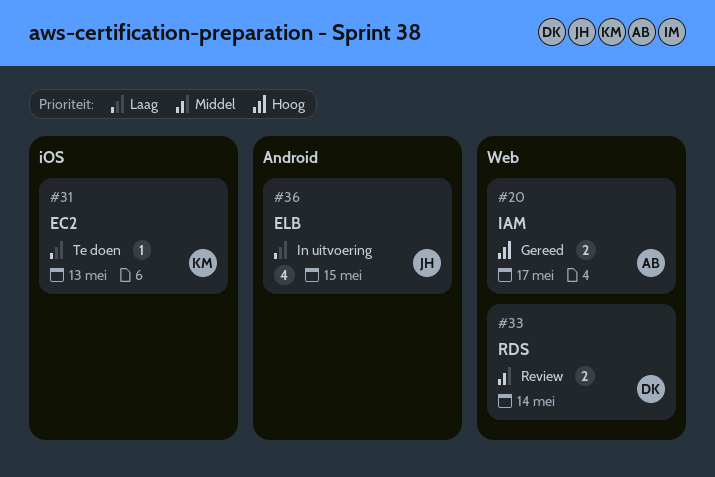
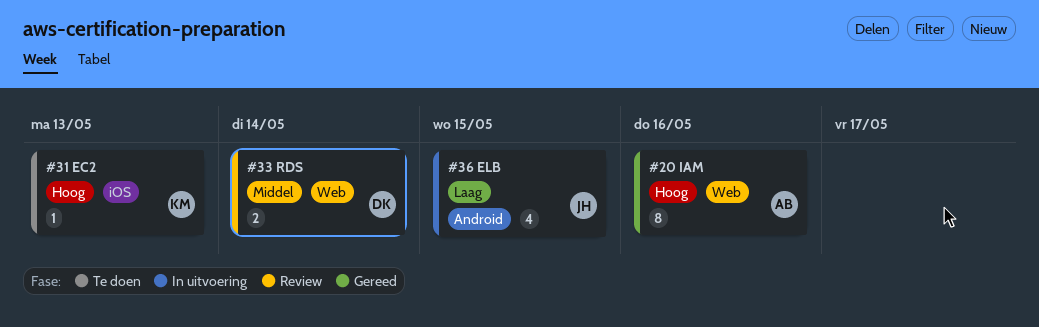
#20, estimate: 2 -> 8
#20, due: May 17 -> May 16
#31, priority: Laag -> Hoog

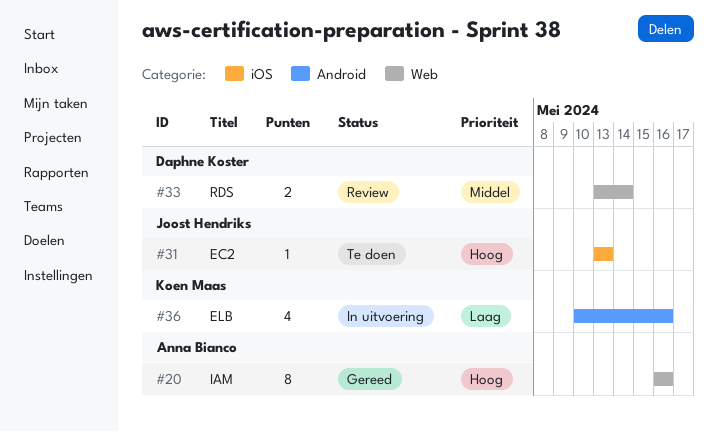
#31, owner: Koen Maas -> Joost Hendriks
#36, owner: Joost Hendriks -> Koen Maas
#36, due: May 15 -> May 16

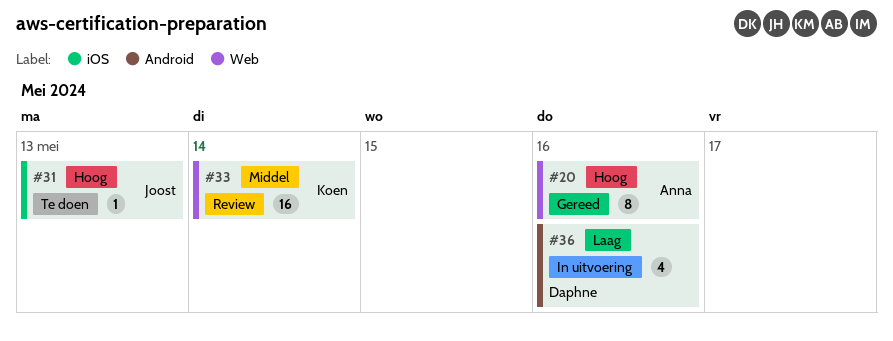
#33, owner: Daphne Koster -> Koen Maas
#33, estimate: 2 -> 16
#36, owner: Koen Maas -> Daphne Koster

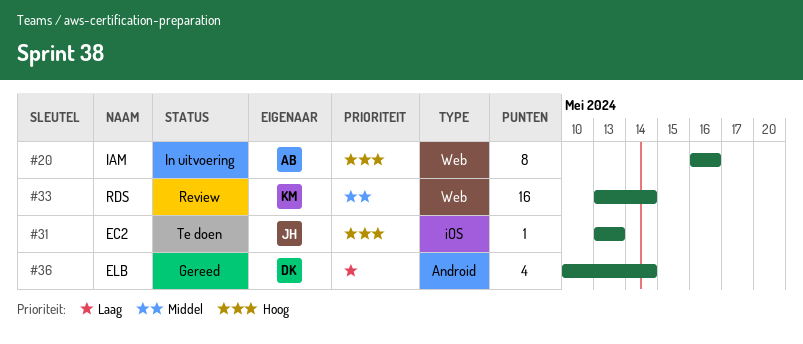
#20, status: Gereed -> In uitvoering
#36, status: In uitvoering -> Gereed
#36, due: May 16 -> May 14

